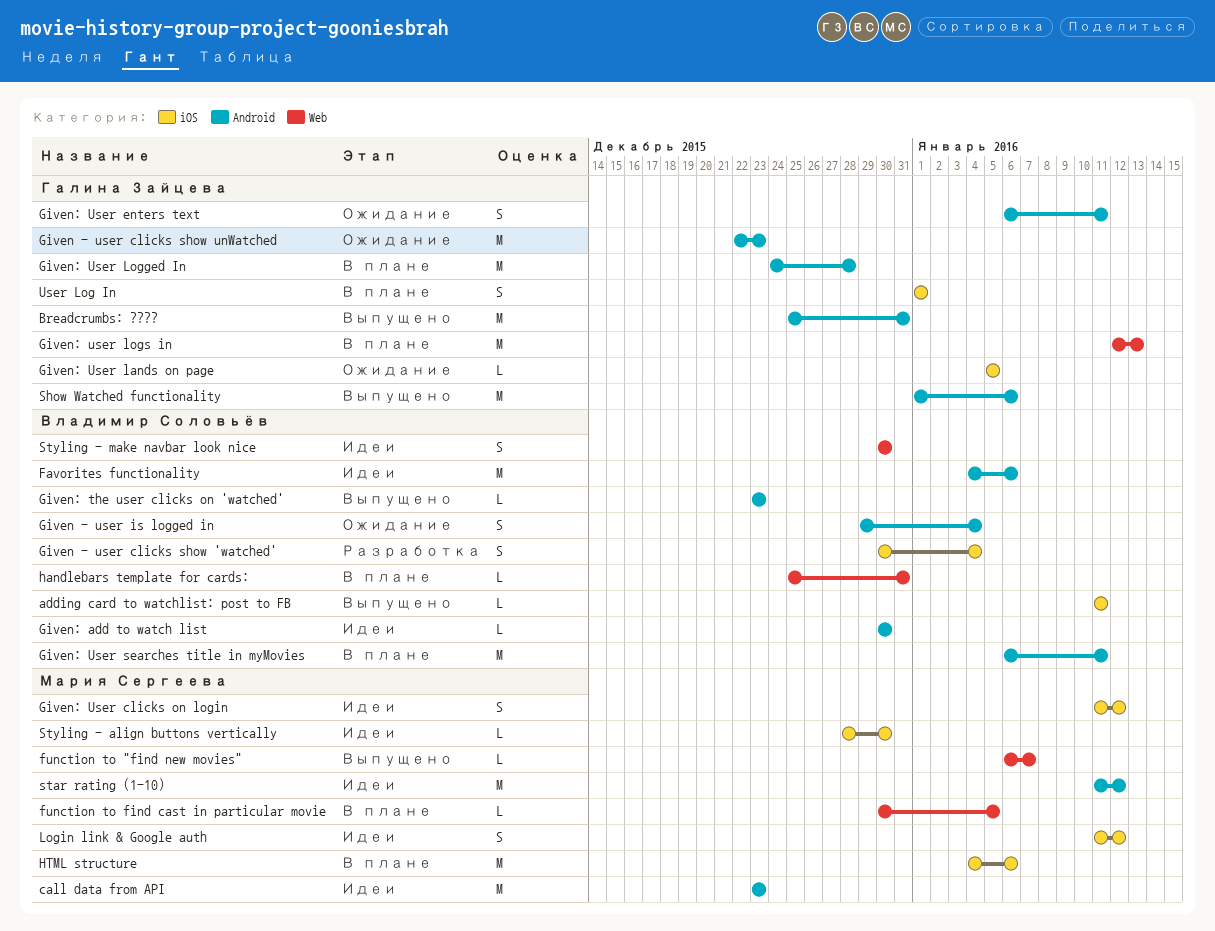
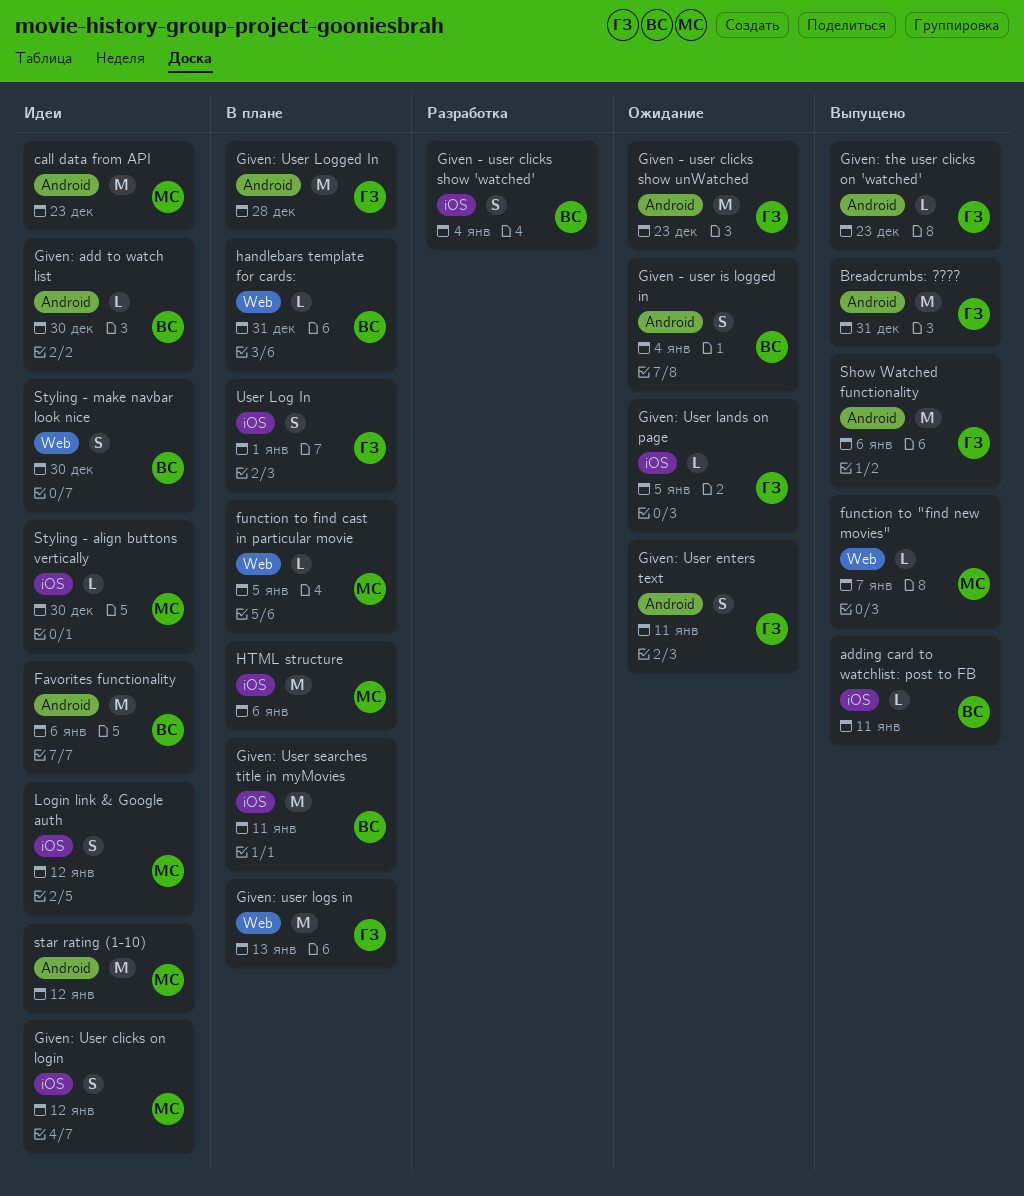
Given: the user clicks on 'watched', owner: Владимир Соловьёв -> Галина Зайцева
Given: User searches title in myMovies, label: Android -> iOS

